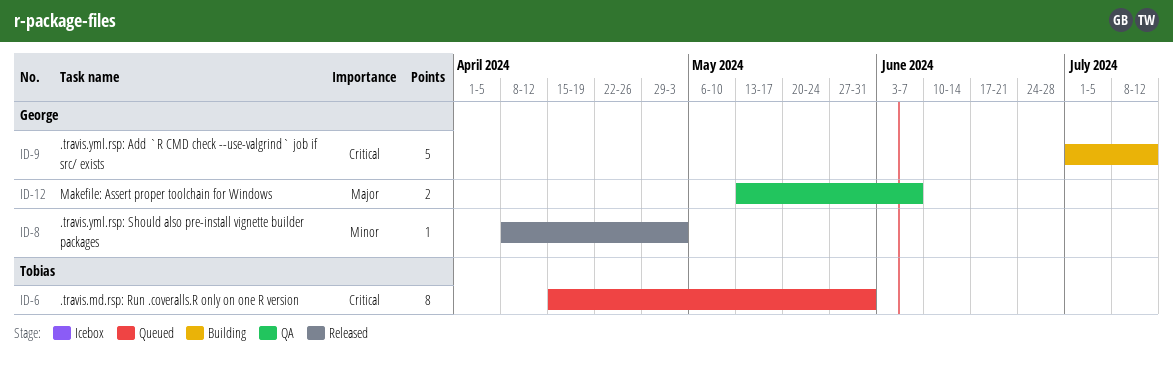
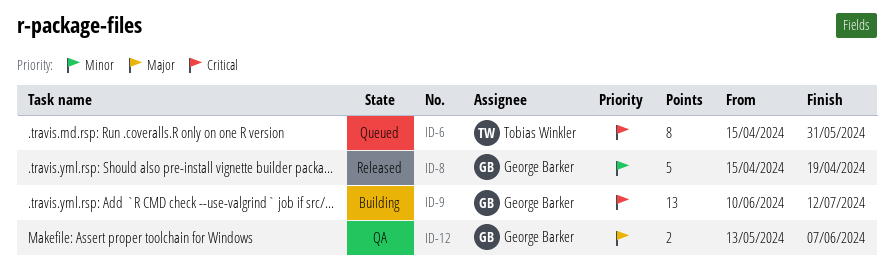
ID-8, estimate: 1 -> 5
ID-8, start: Apr 8 -> Apr 15
ID-8, due: May 3 -> Apr 19
ID-9, estimate: 5 -> 13
ID-9, start: Jul 1 -> Jun 10

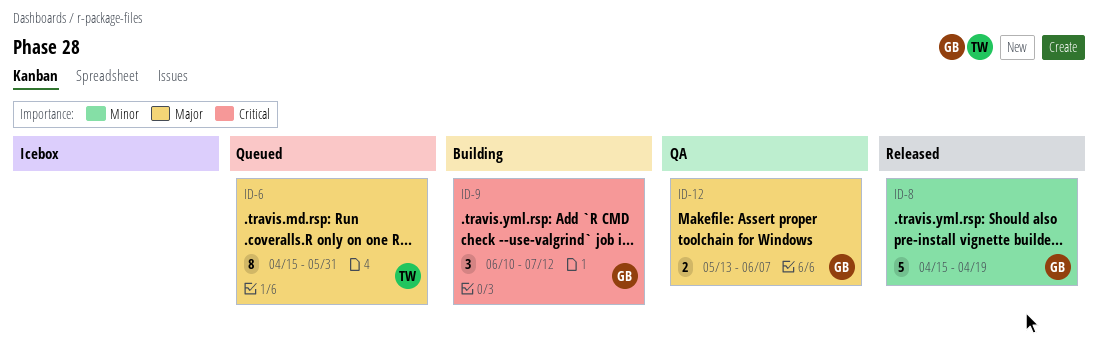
ID-6, priority: Critical -> Major
ID-9, estimate: 13 -> 3

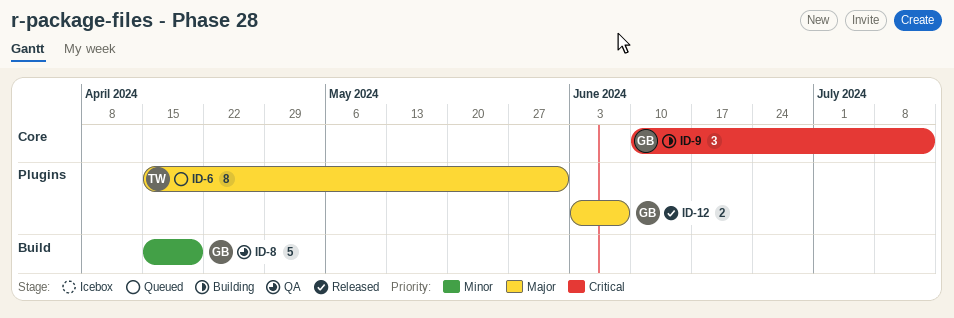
ID-8, status: Released -> QA
ID-12, status: QA -> Released
ID-12, start: May 13 -> Jun 3

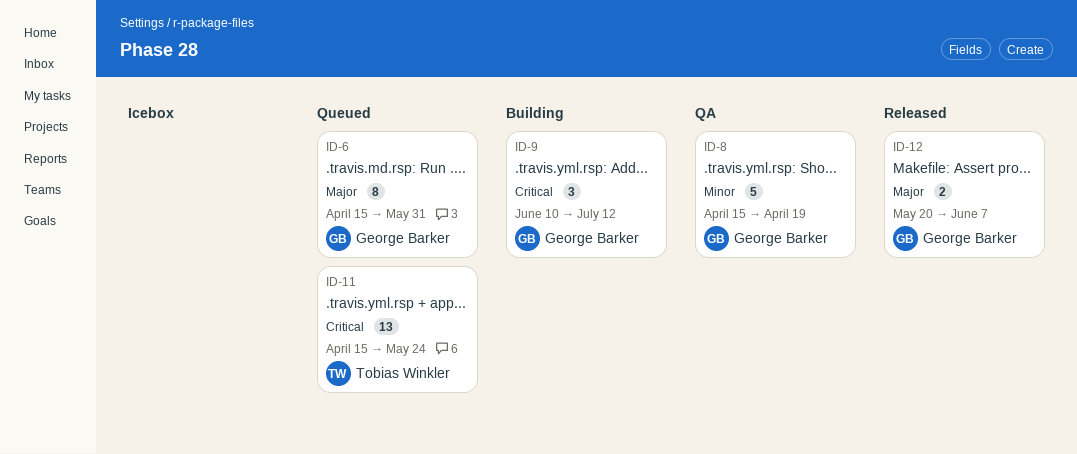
ID-6, owner: Tobias Winkler -> George Barker
ID-11: none -> present
ID-12, start: Jun 3 -> May 20

